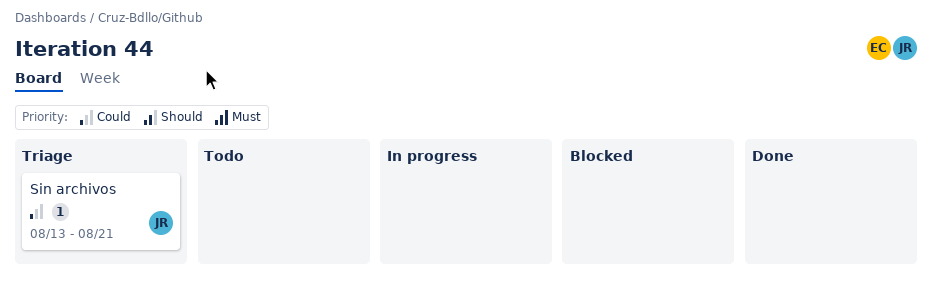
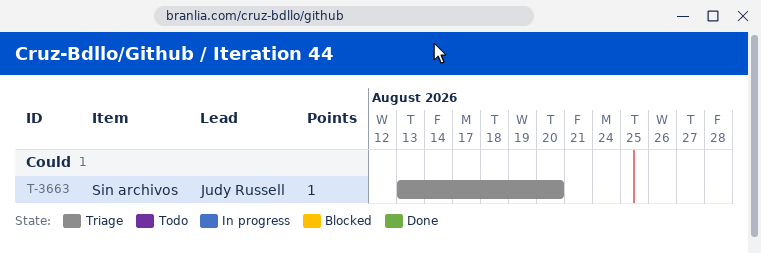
Sin archivos, due: Aug 21 -> Aug 20

